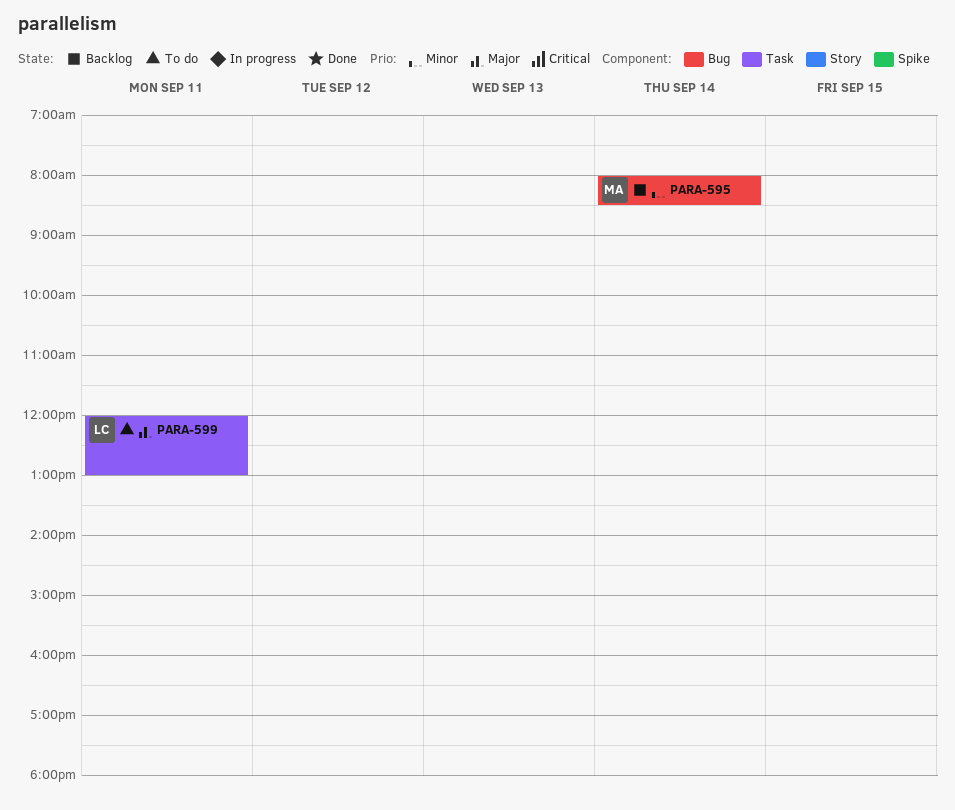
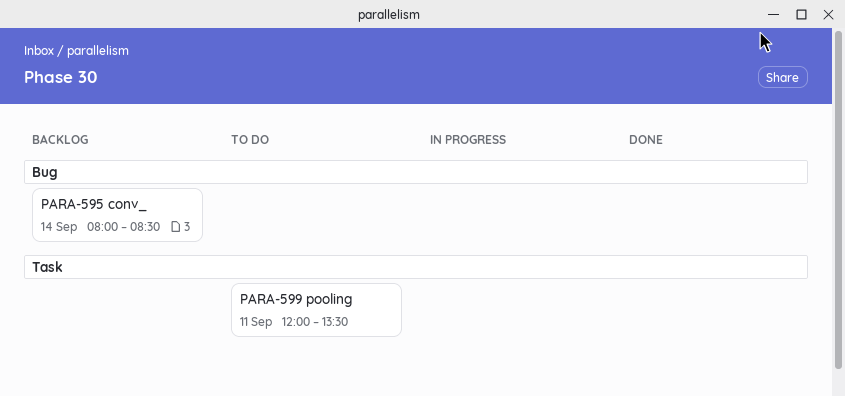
PARA-599, ends: 13:00 -> 13:30

